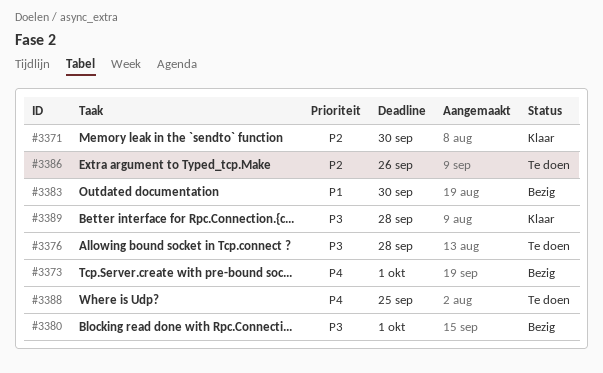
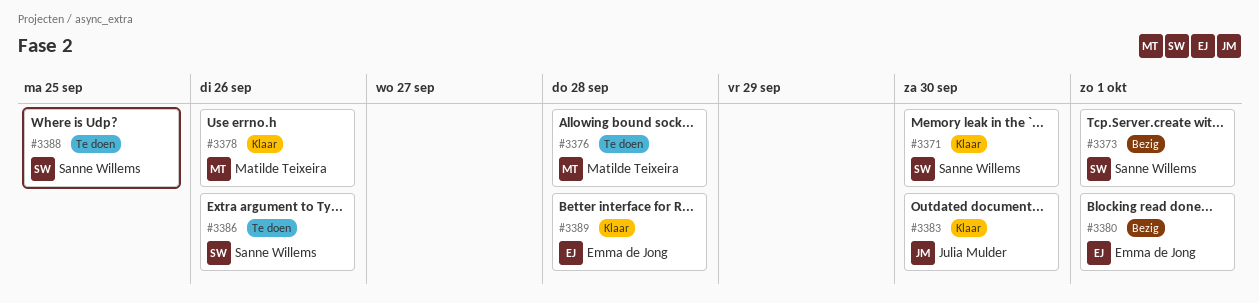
#3378: none -> present
#3383, status: Bezig -> Klaar

